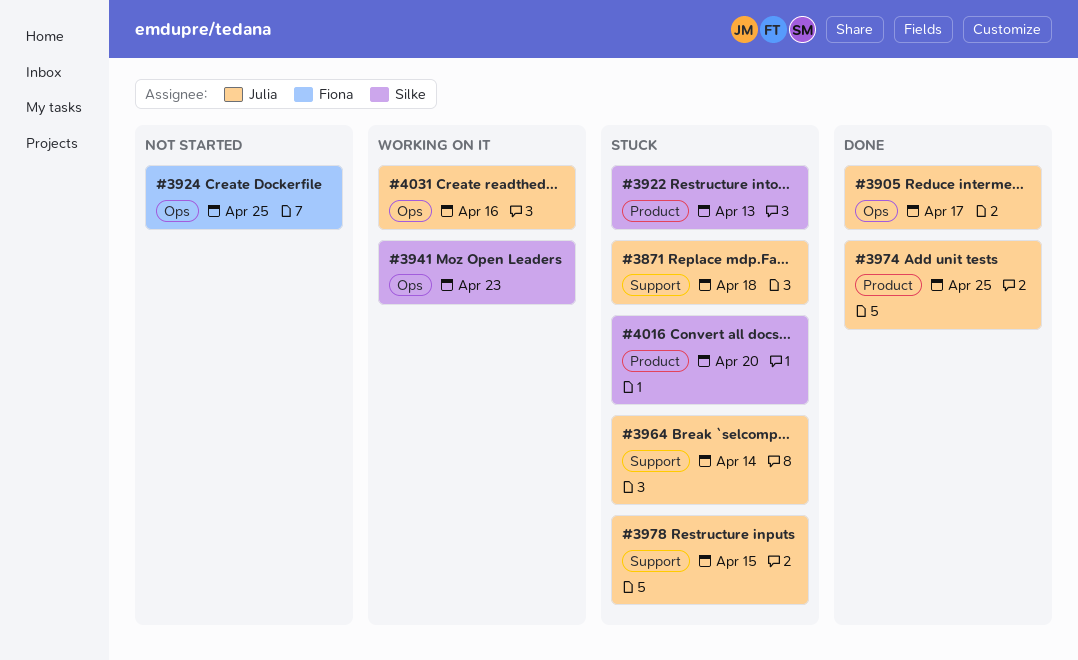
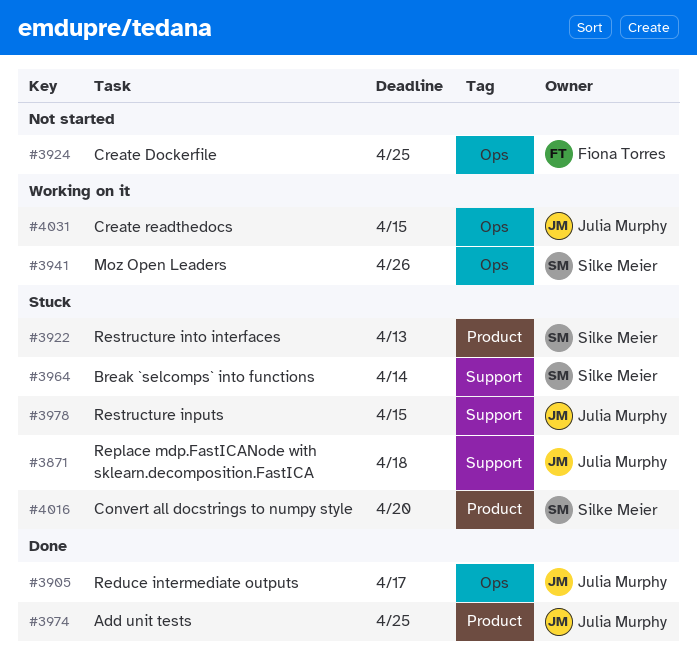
#3941, due: Apr 23 -> Apr 26
#3964, owner: Julia Murphy -> Silke Meier
#4031, due: Apr 16 -> Apr 15

